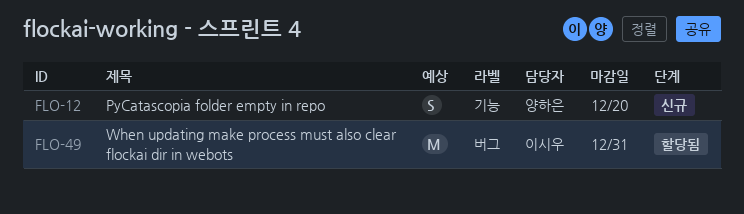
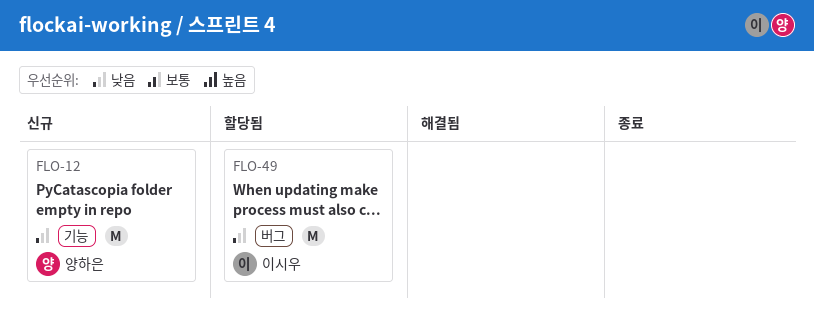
FLO-12, estimate: S -> M

